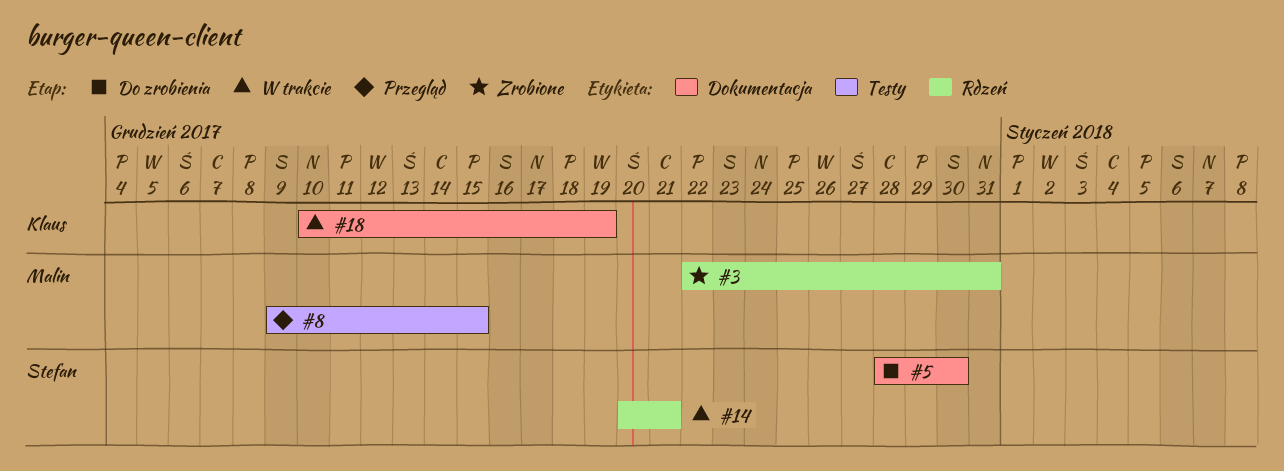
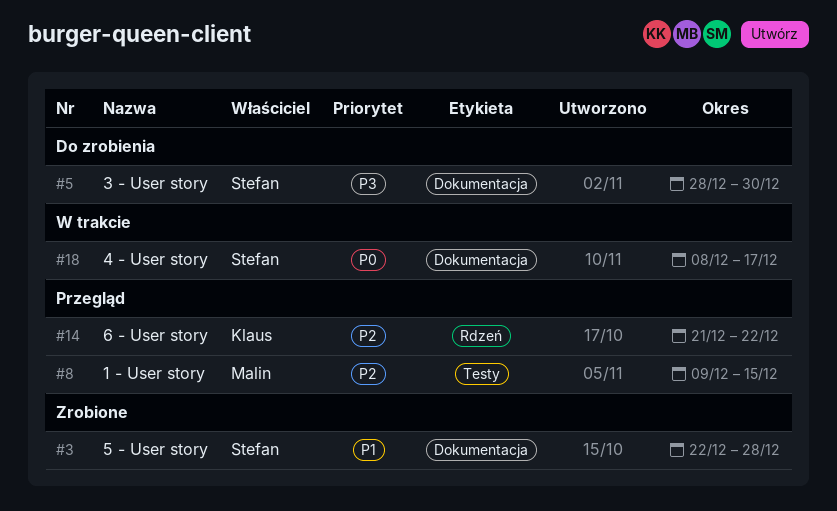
#3, owner: Malin -> Stefan
#3, label: Rdzeń -> Dokumentacja
#3, due: Dec 31 -> Dec 28
#14, status: W trakcie -> Przegląd
#14, owner: Stefan -> Klaus
#14, start: Dec 20 -> Dec 21
#14, due: Dec 21 -> Dec 22
#18, owner: Klaus -> Stefan
#18, start: Dec 10 -> Dec 8
#18, due: Dec 19 -> Dec 17

